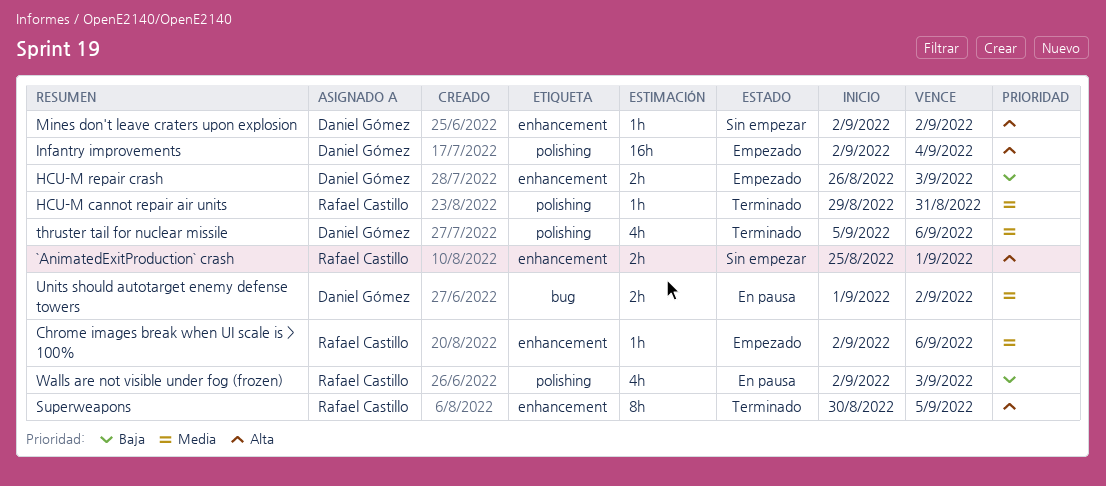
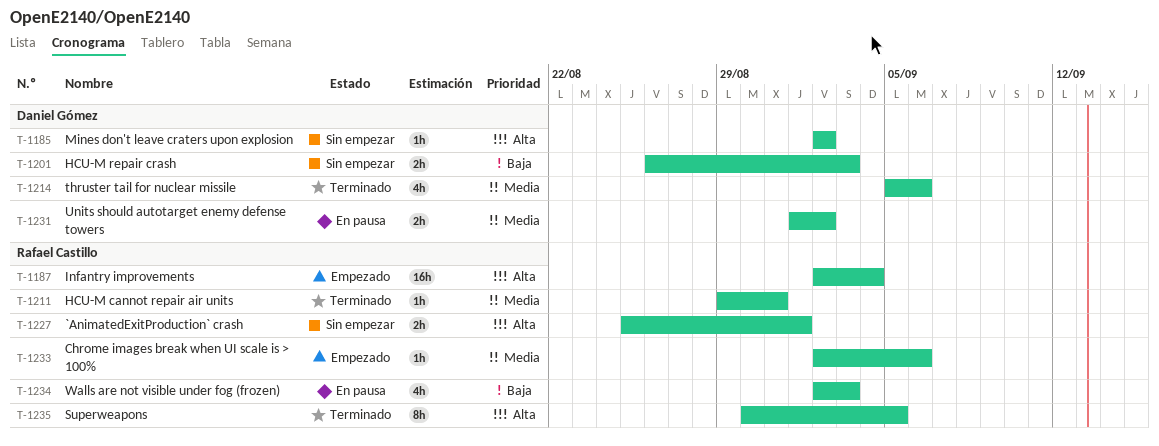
HCU-M repair crash, status: Empezado -> Sin empezar
Infantry improvements, owner: Daniel Gómez -> Rafael Castillo

